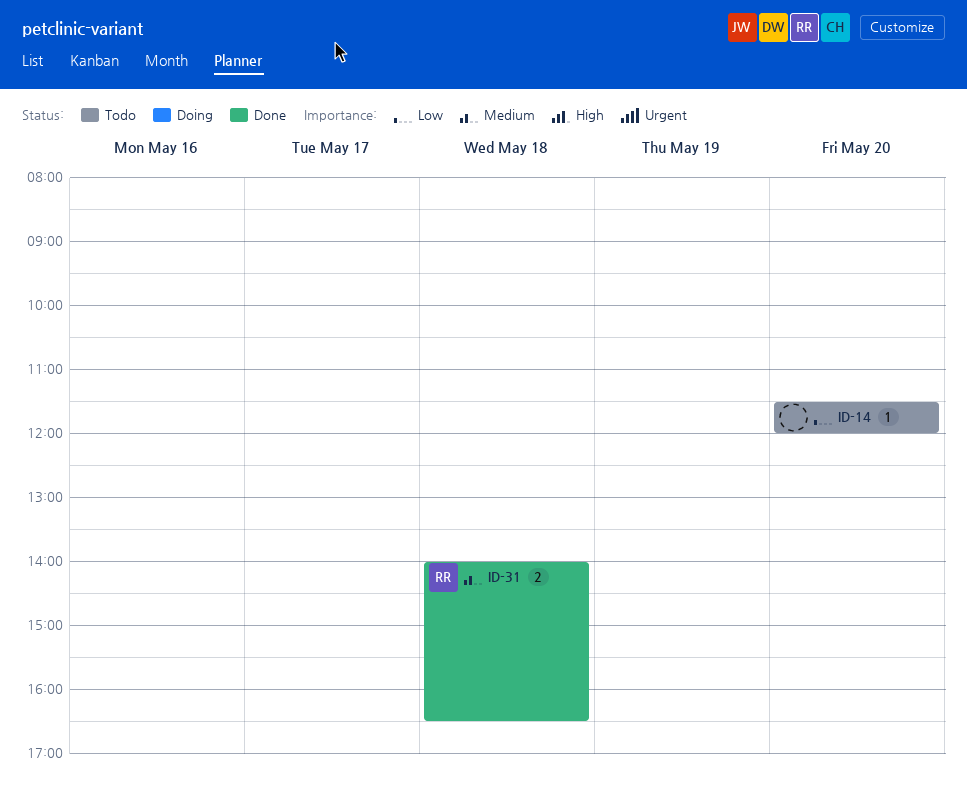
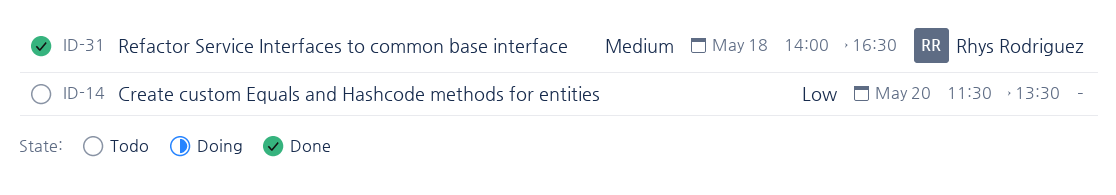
ID-14, ends: 12:00 -> 13:30

